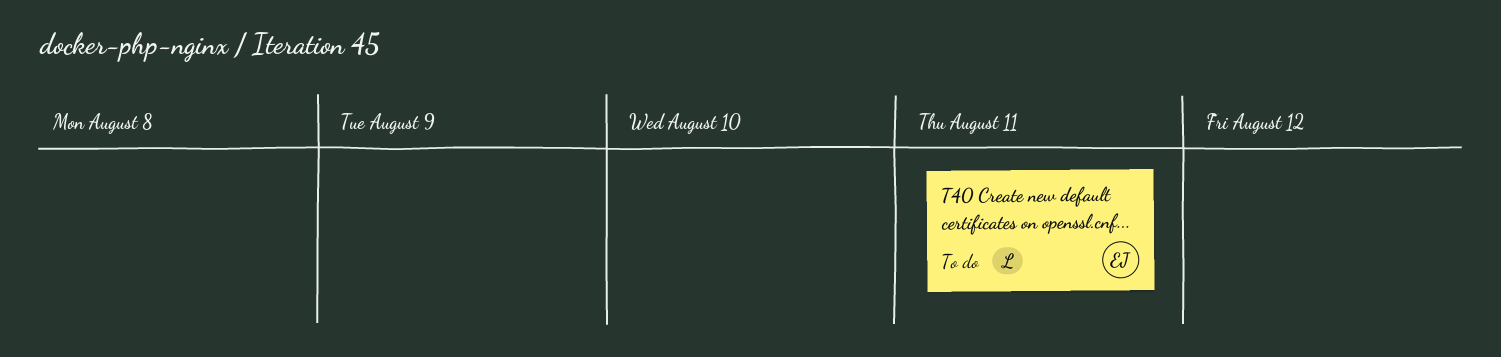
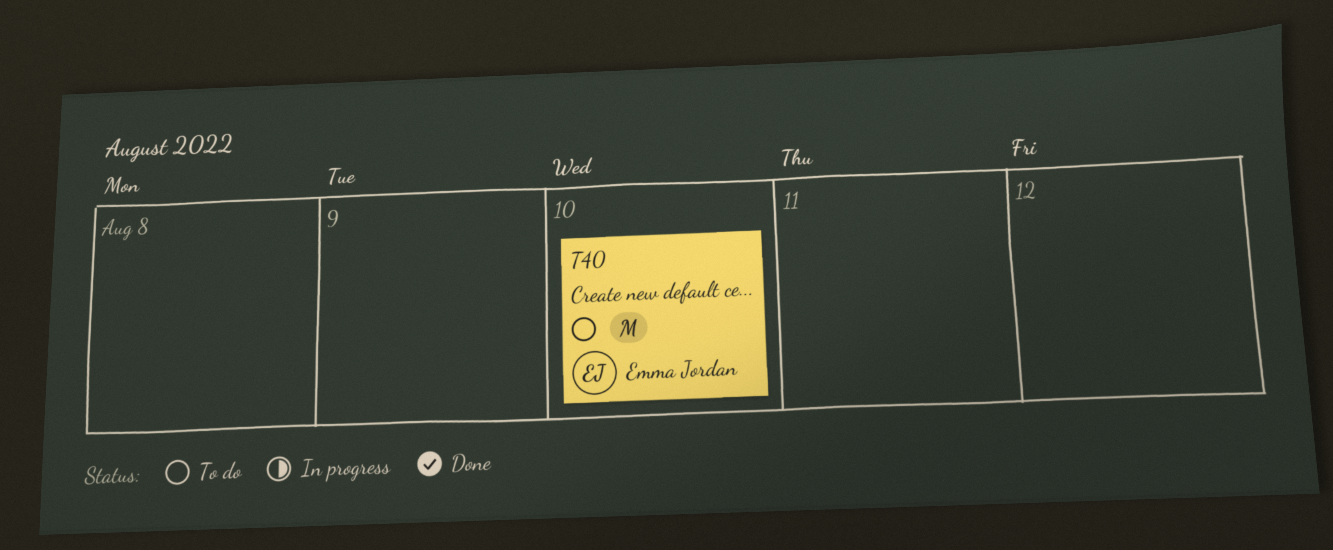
T40, estimate: L -> M
T40, due: Aug 11 -> Aug 10

